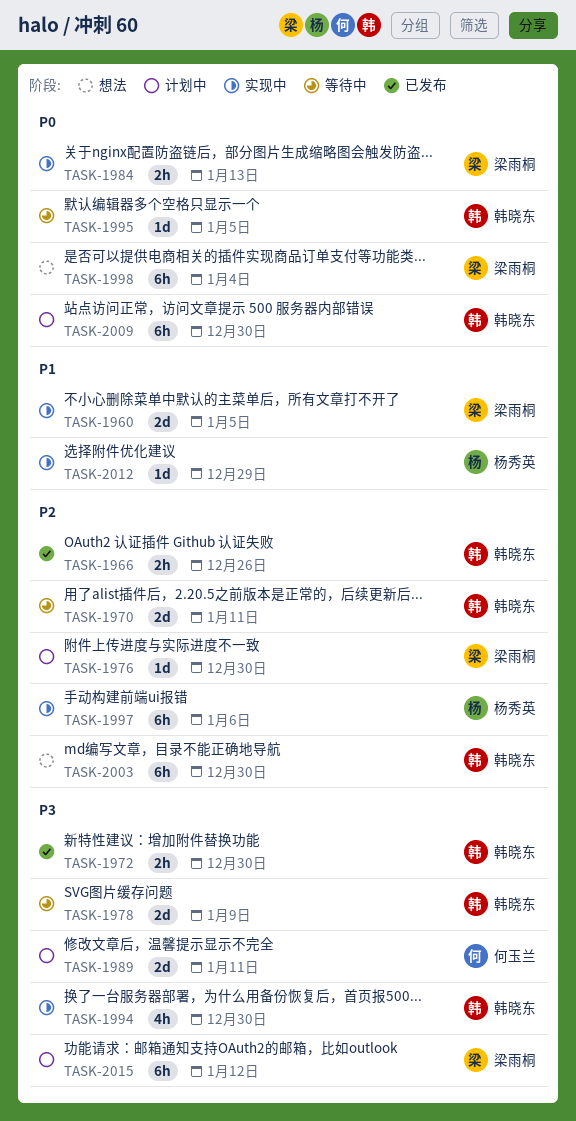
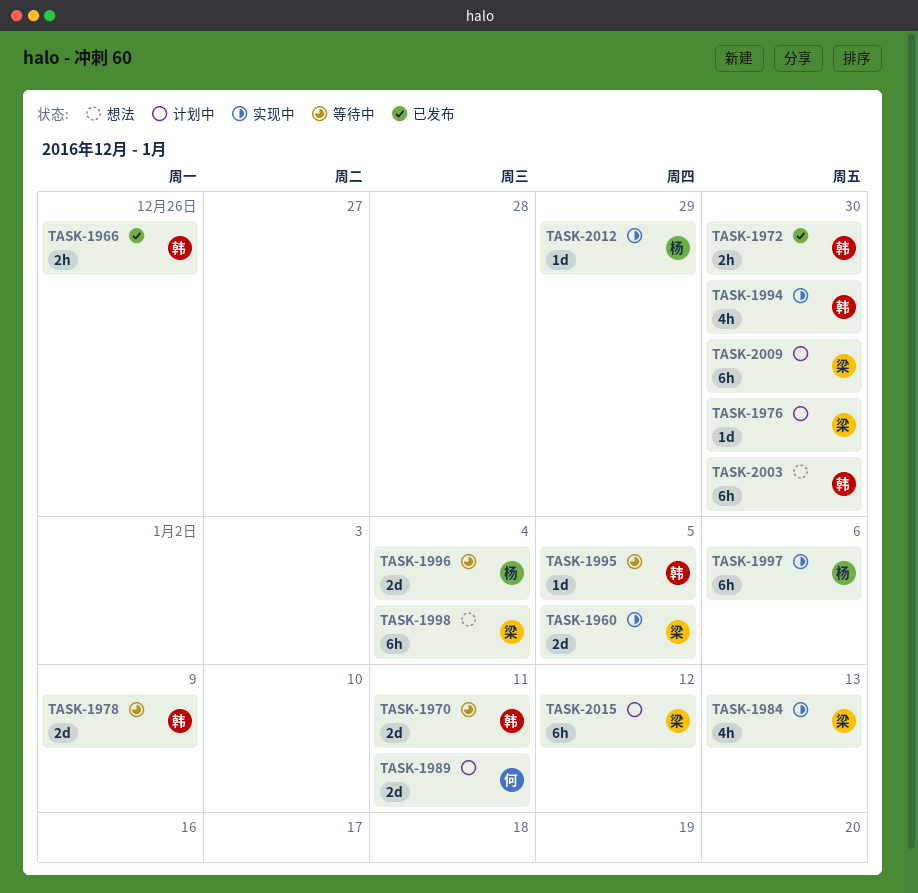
TASK-1984, estimate: 2h -> 4h
TASK-1996: none -> present
TASK-2009, owner: 韩晓东 -> 梁雨桐

